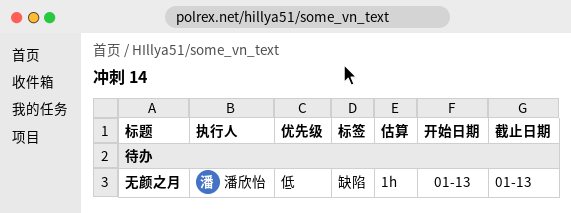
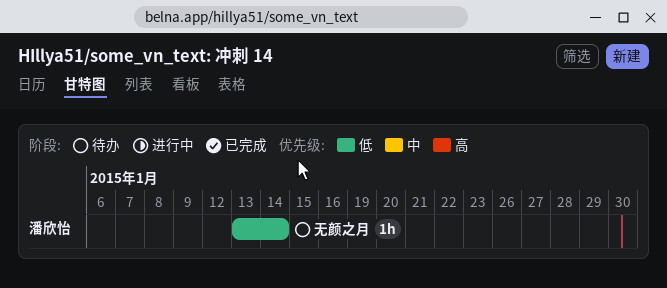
无颜之月, due: Jan 13 -> Jan 14

